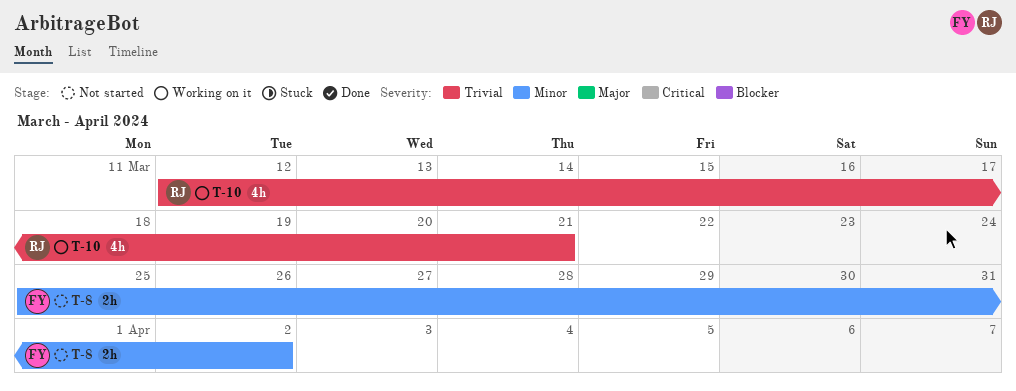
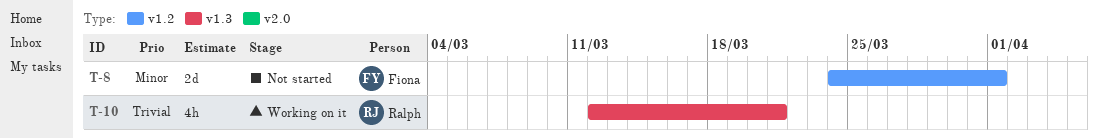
T-8, estimate: 2h -> 2d
T-8, start: Mar 25 -> Mar 24
T-8, due: Apr 2 -> Apr 1

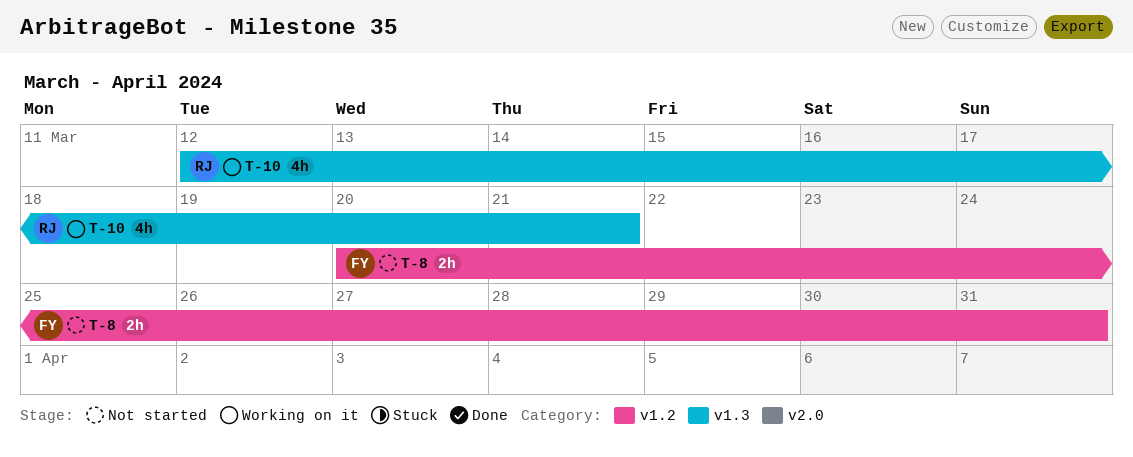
T-8, estimate: 2d -> 2h
T-8, start: Mar 24 -> Mar 20
T-8, due: Apr 1 -> Mar 31

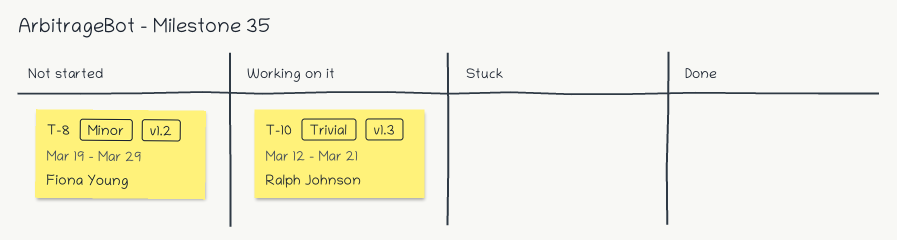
T-8, start: Mar 20 -> Mar 19
T-8, due: Mar 31 -> Mar 29

